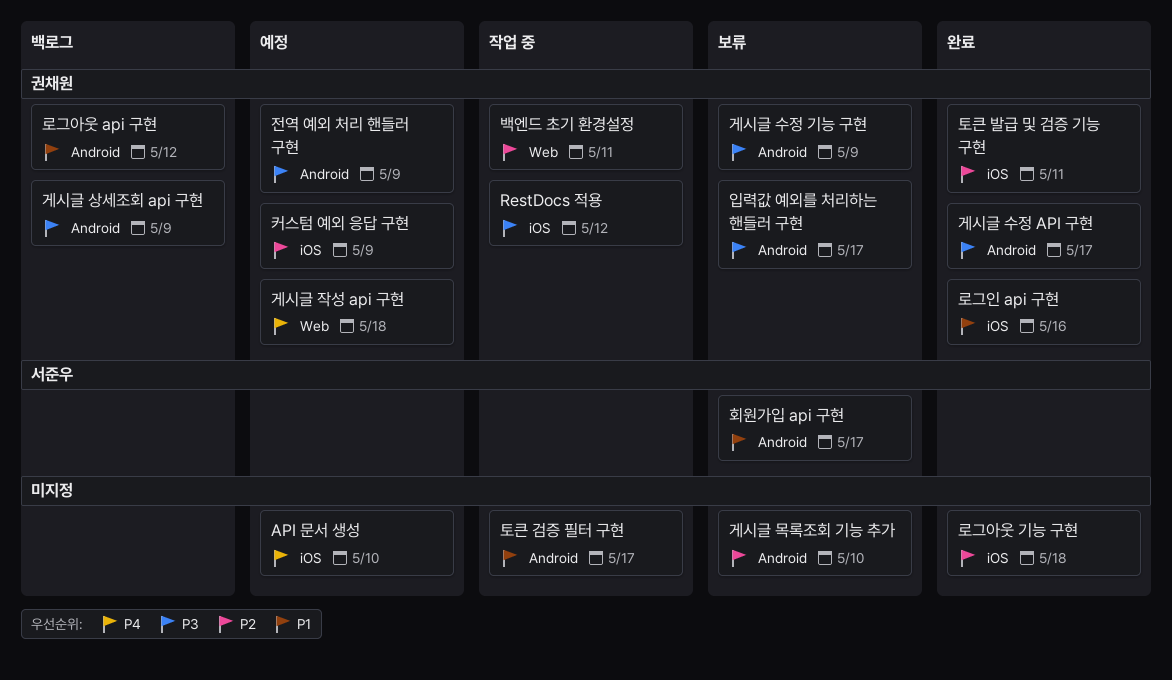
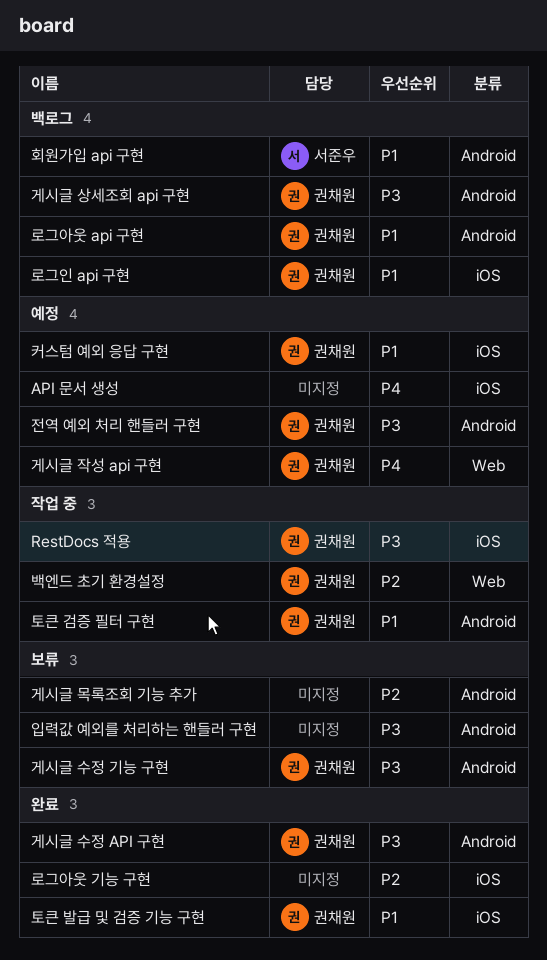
로그인 api 구현, status: 완료 -> 백로그
입력값 예외를 처리하는 핸들러 구현, owner: 권채원 -> none
커스텀 예외 응답 구현, priority: P2 -> P1
토큰 검증 필터 구현, owner: none -> 권채원
토큰 발급 및 검증 기능 구현, priority: P2 -> P1
회원가입 api 구현, status: 보류 -> 백로그

